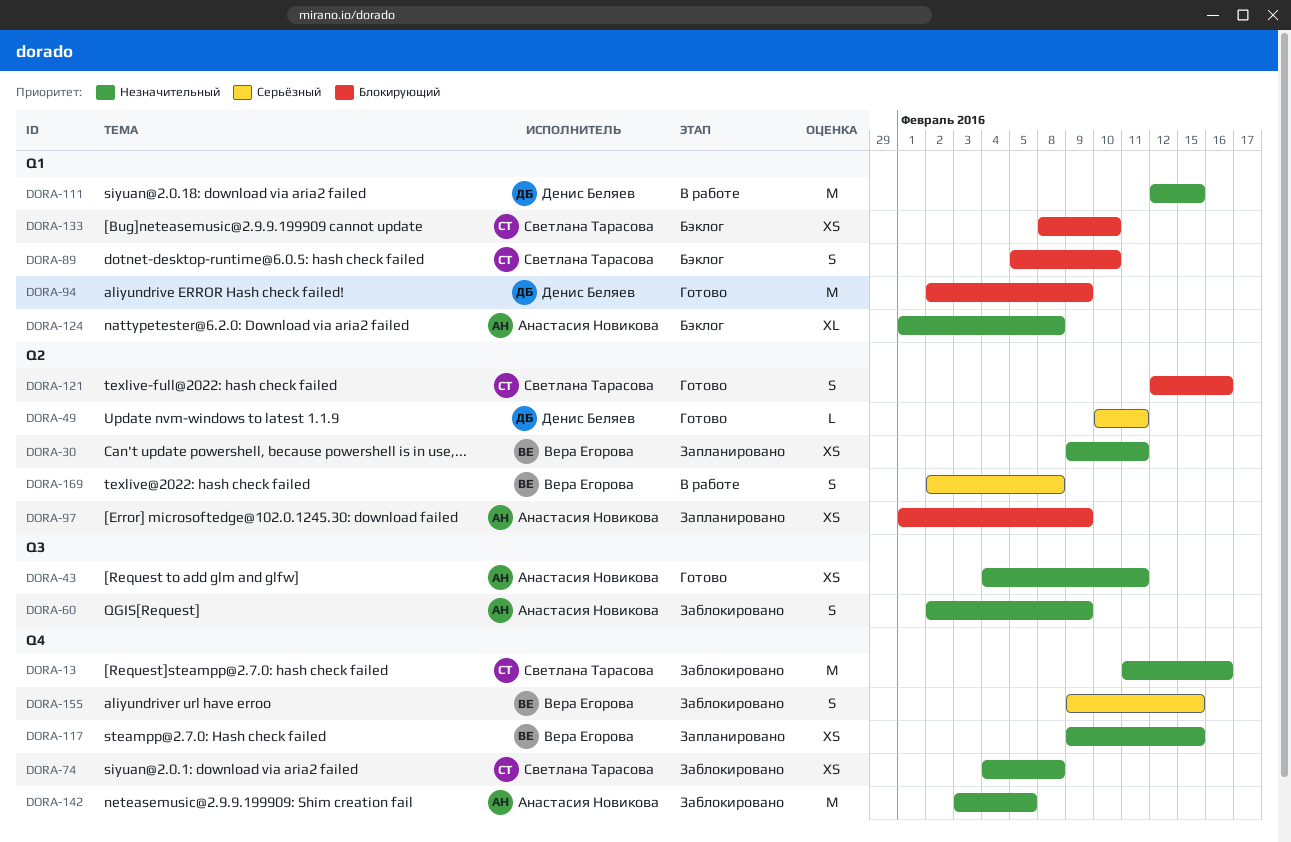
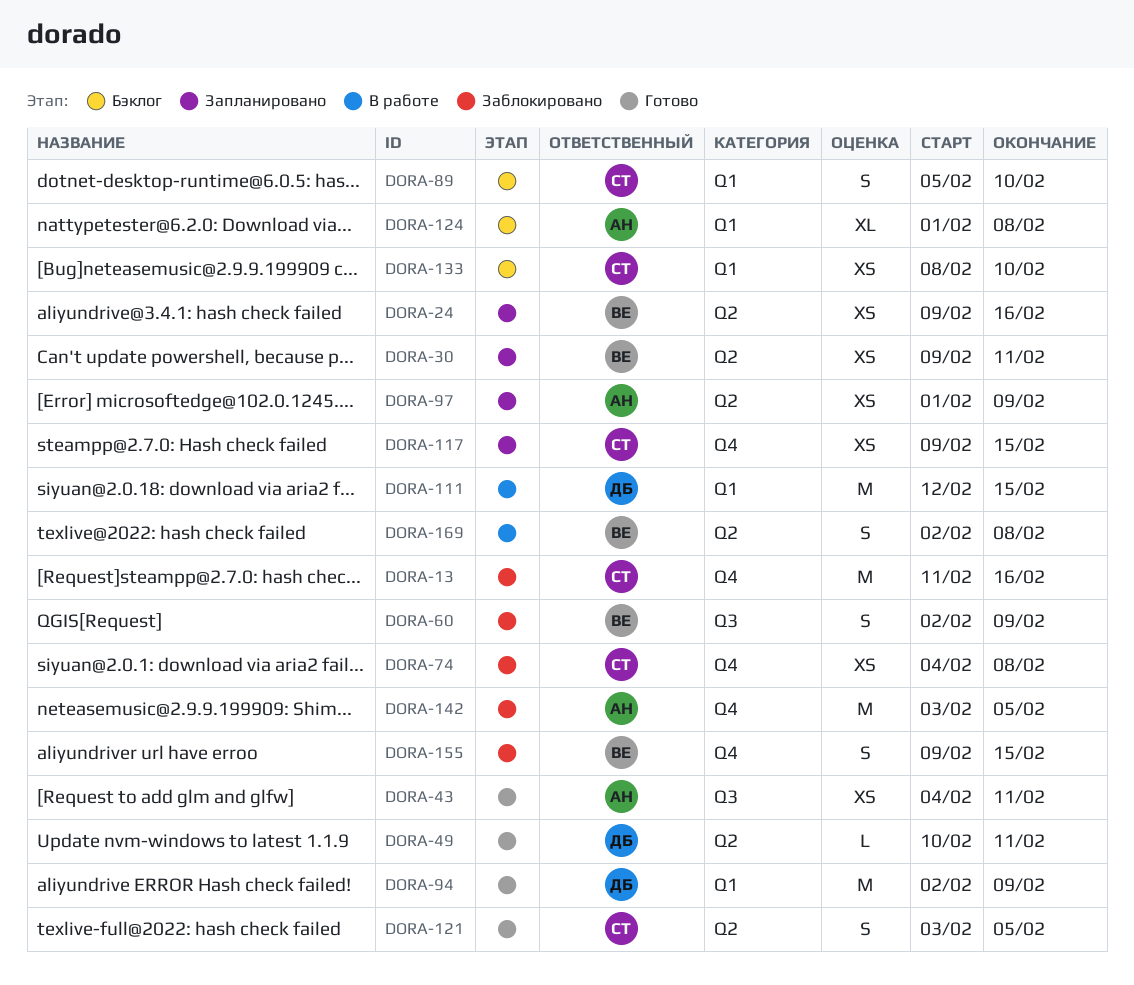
DORA-24: none -> present
DORA-60, owner: Анастасия Новикова -> Вера Егорова
DORA-117, owner: Вера Егорова -> Светлана Тарасова
DORA-121, start: Feb 12 -> Feb 3
DORA-121, due: Feb 16 -> Feb 5

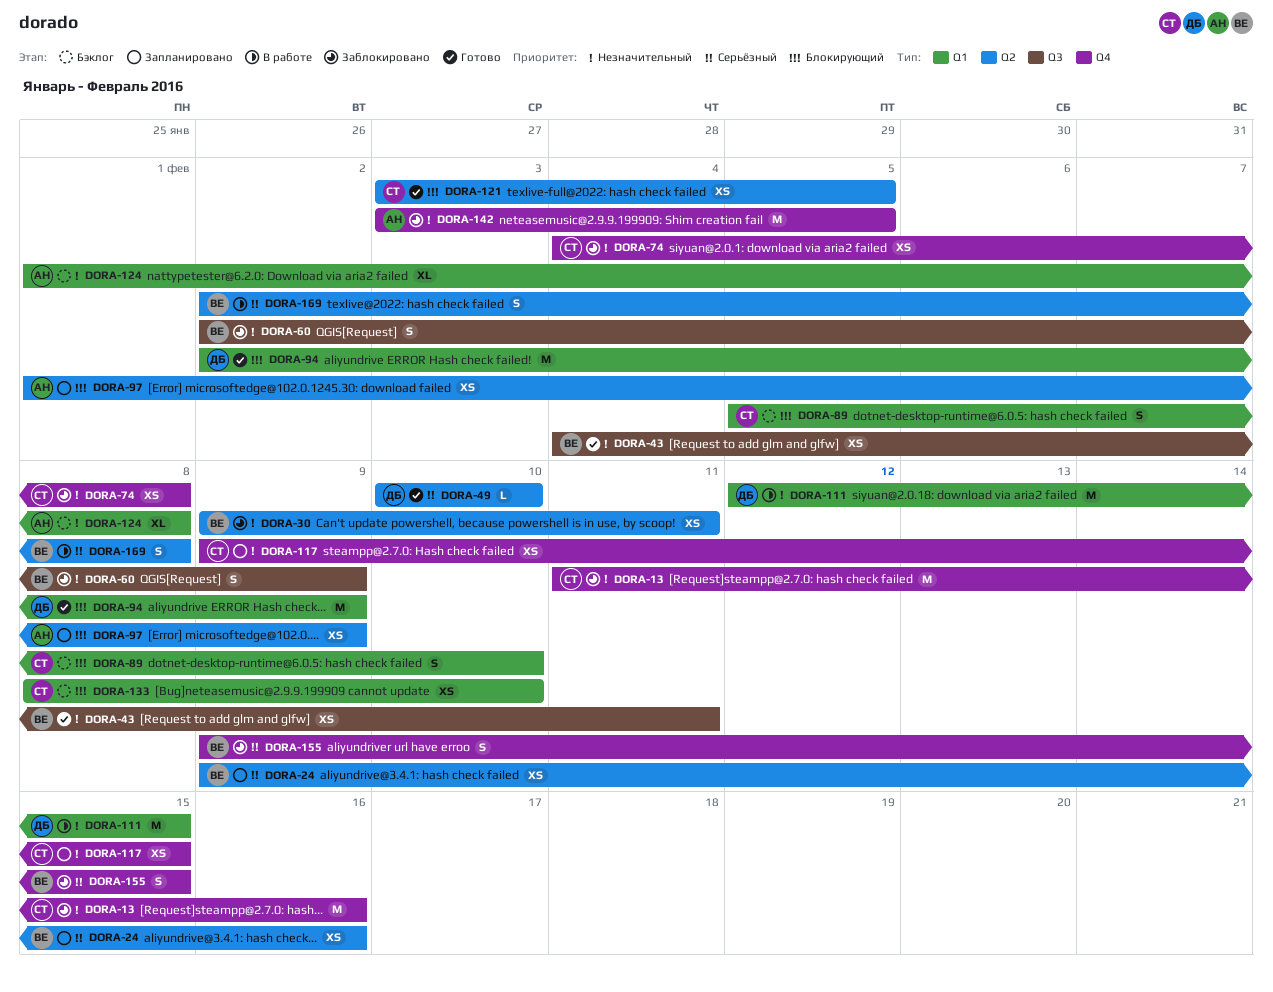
DORA-30, status: Запланировано -> Заблокировано
DORA-43, owner: АН -> ВЕ
DORA-49, due: Feb 11 -> Feb 10
DORA-121, estimate: S -> XS

